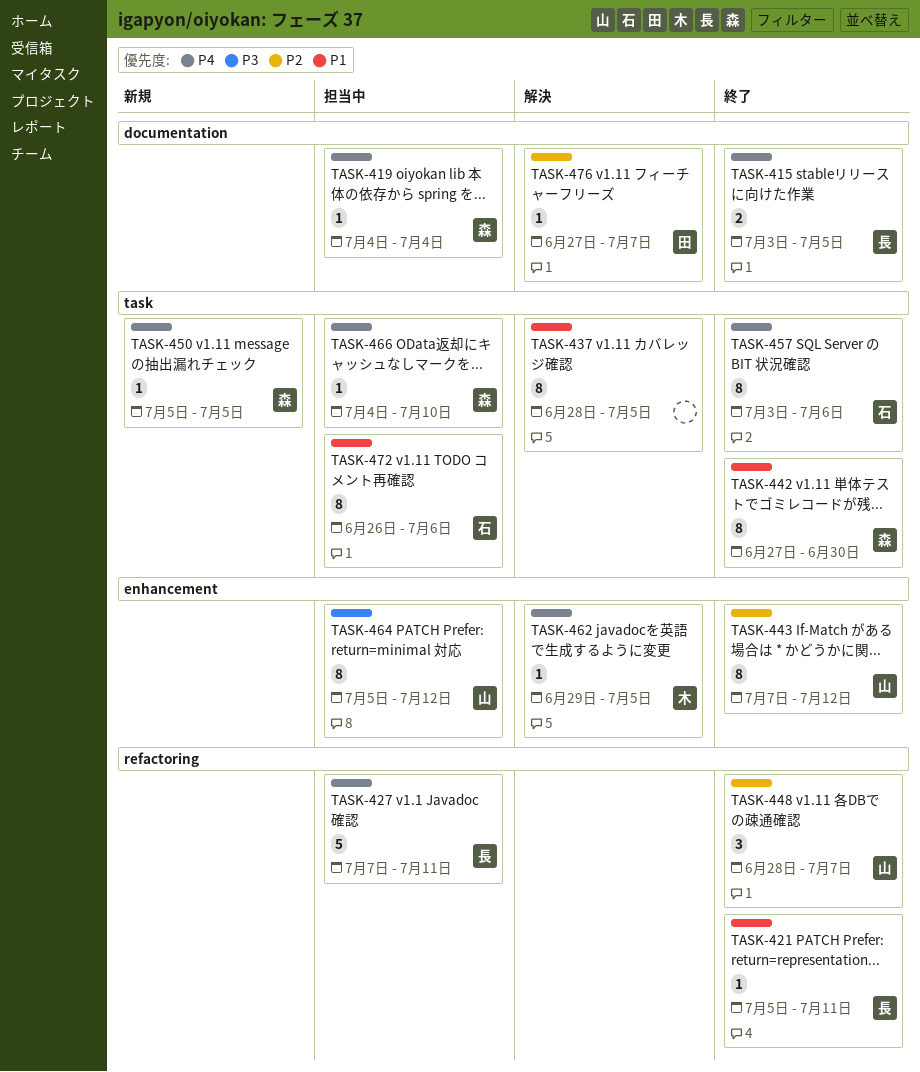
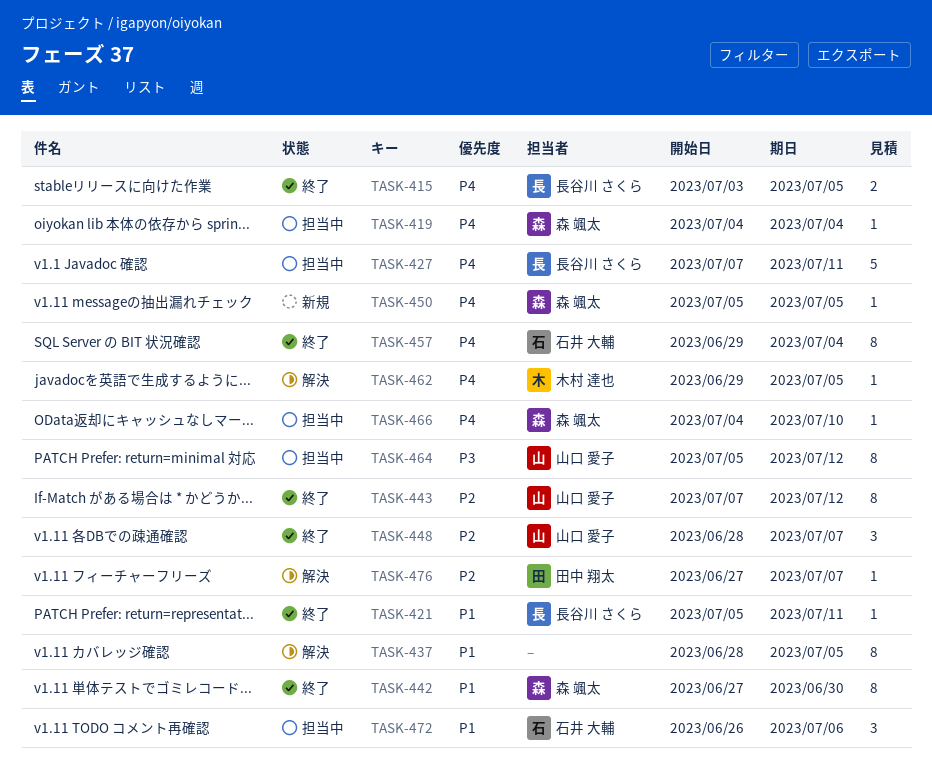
TASK-457, start: Jul 3 -> Jun 29
TASK-457, due: Jul 6 -> Jul 4
TASK-472, estimate: 8 -> 3

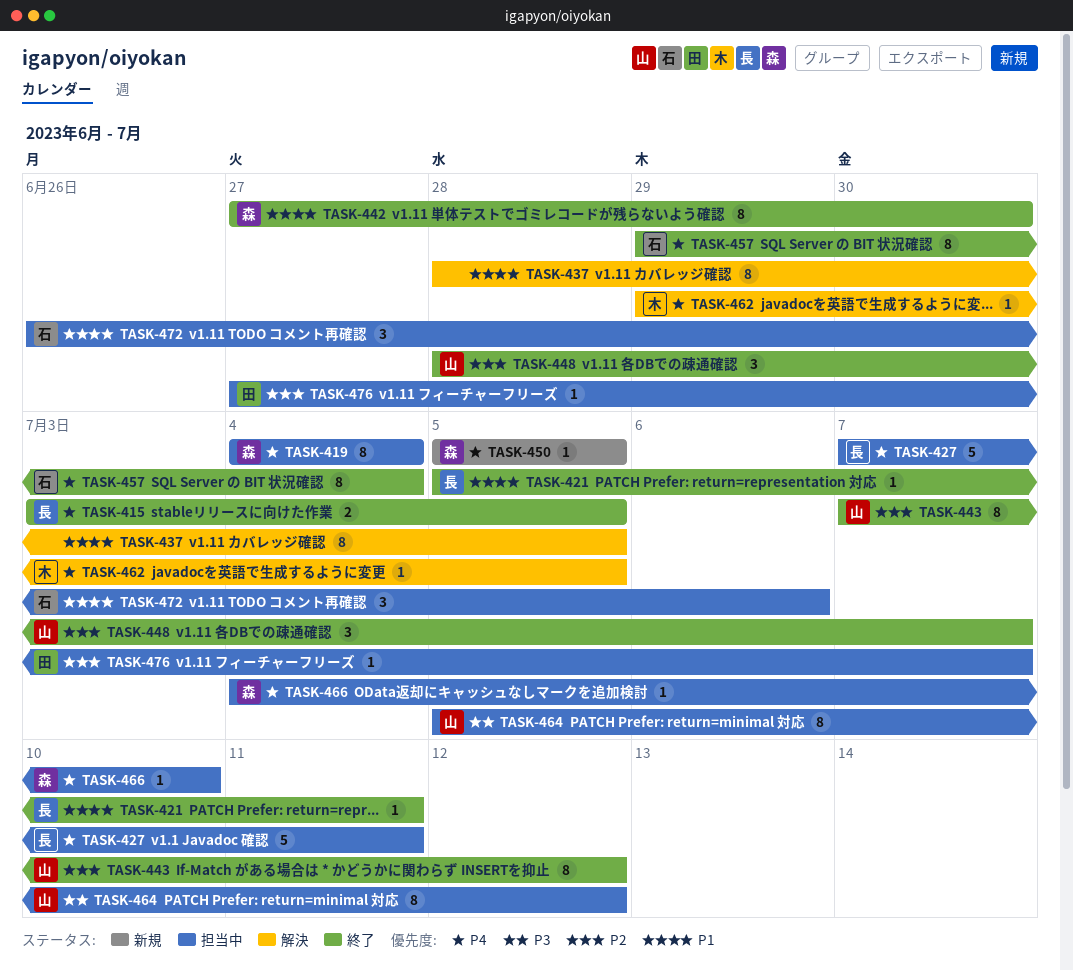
TASK-419, estimate: 1 -> 8
TASK-476, status: 解決 -> 担当中

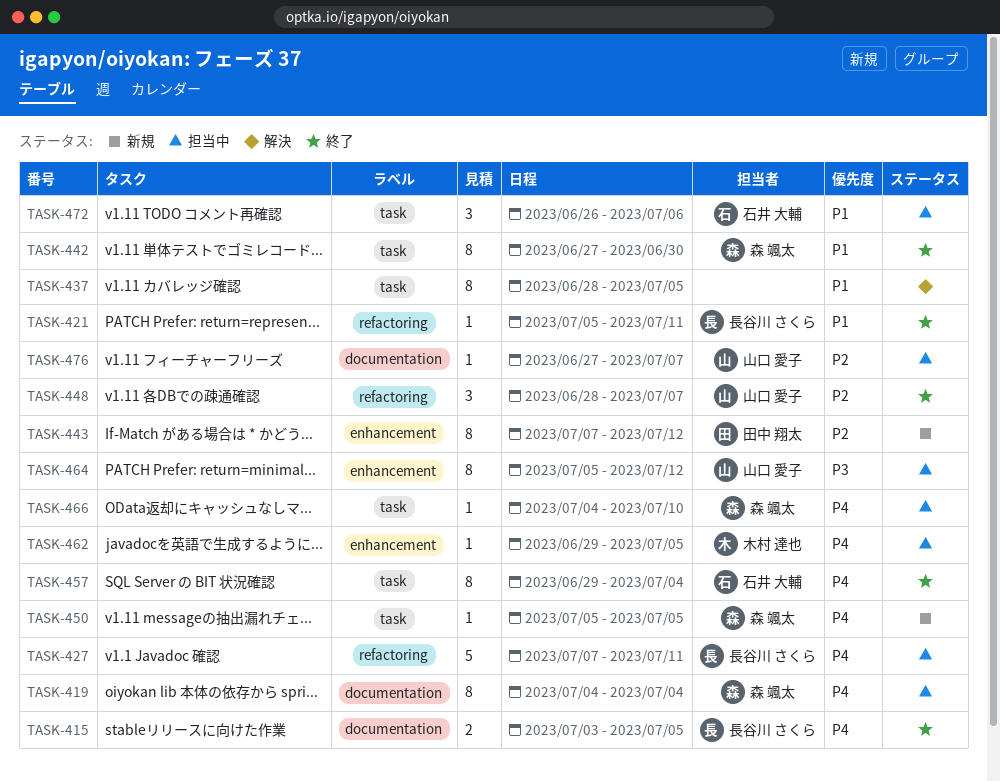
TASK-443, status: 終了 -> 新規
TASK-443, owner: 山口 愛子 -> 田中 翔太
TASK-462, status: 解決 -> 担当中
TASK-476, owner: 田中 翔太 -> 山口 愛子

